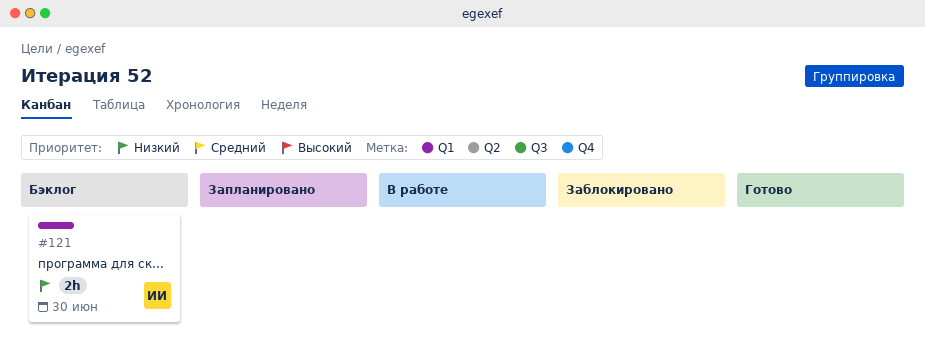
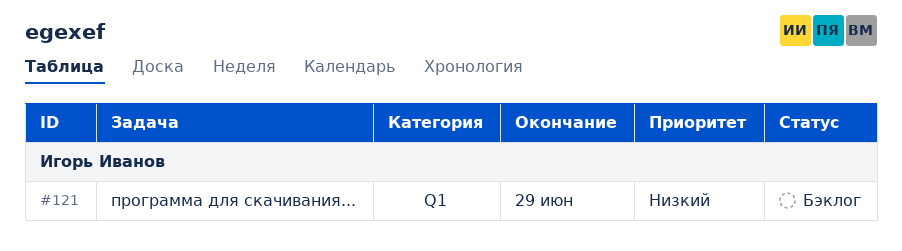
#121, due: Jun 30 -> Jun 29

